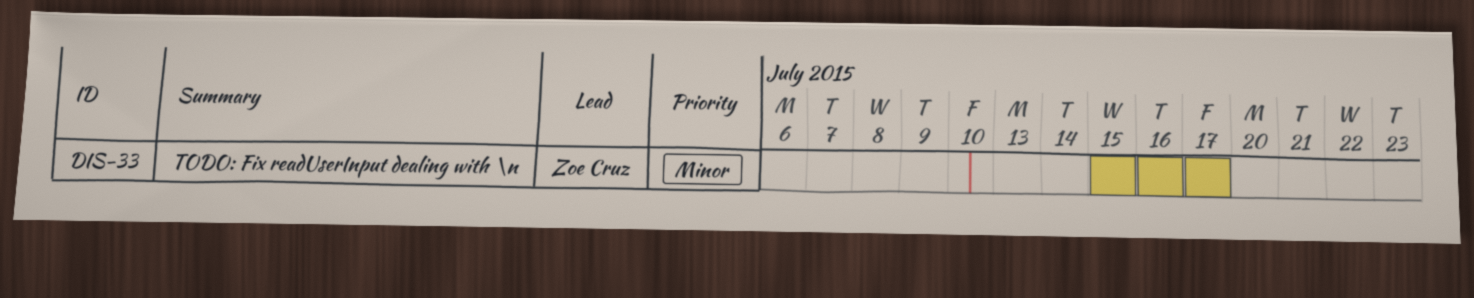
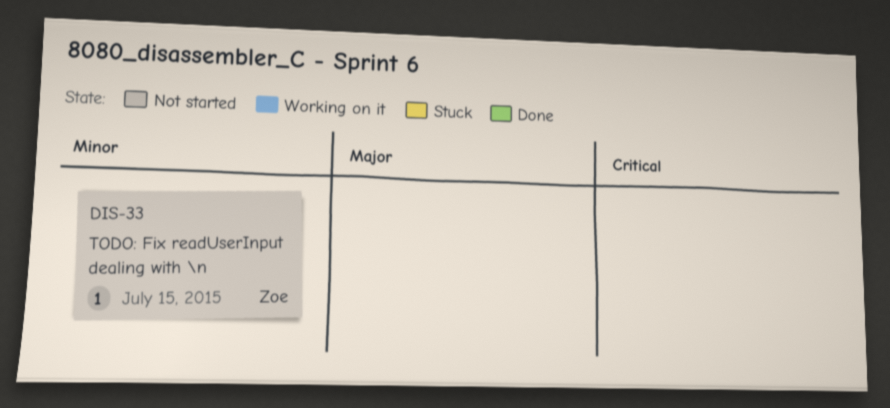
DIS-33, due: Jul 17 -> Jul 15

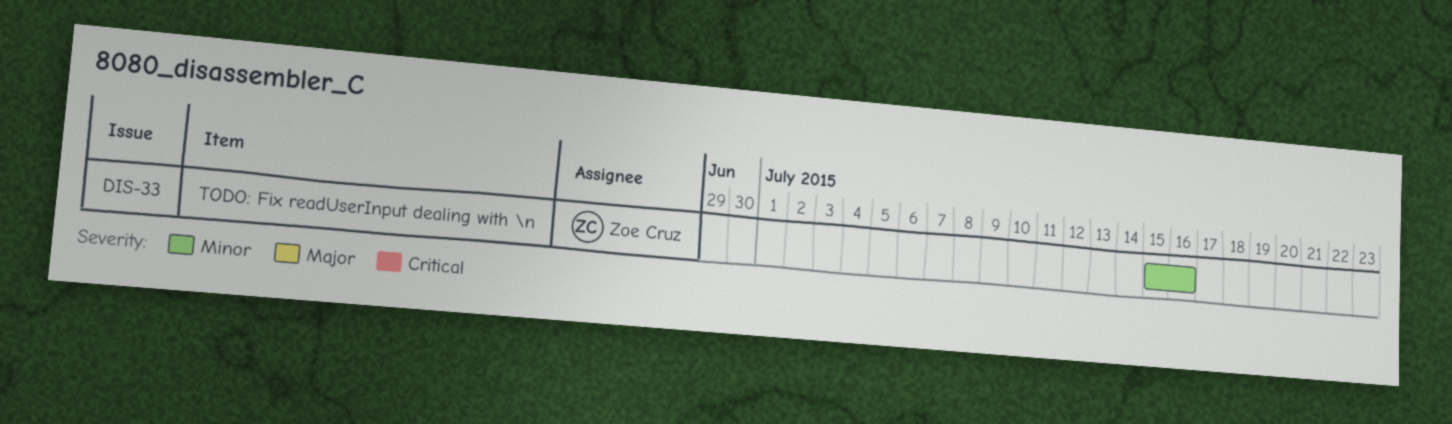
DIS-33, due: Jul 15 -> Jul 16

